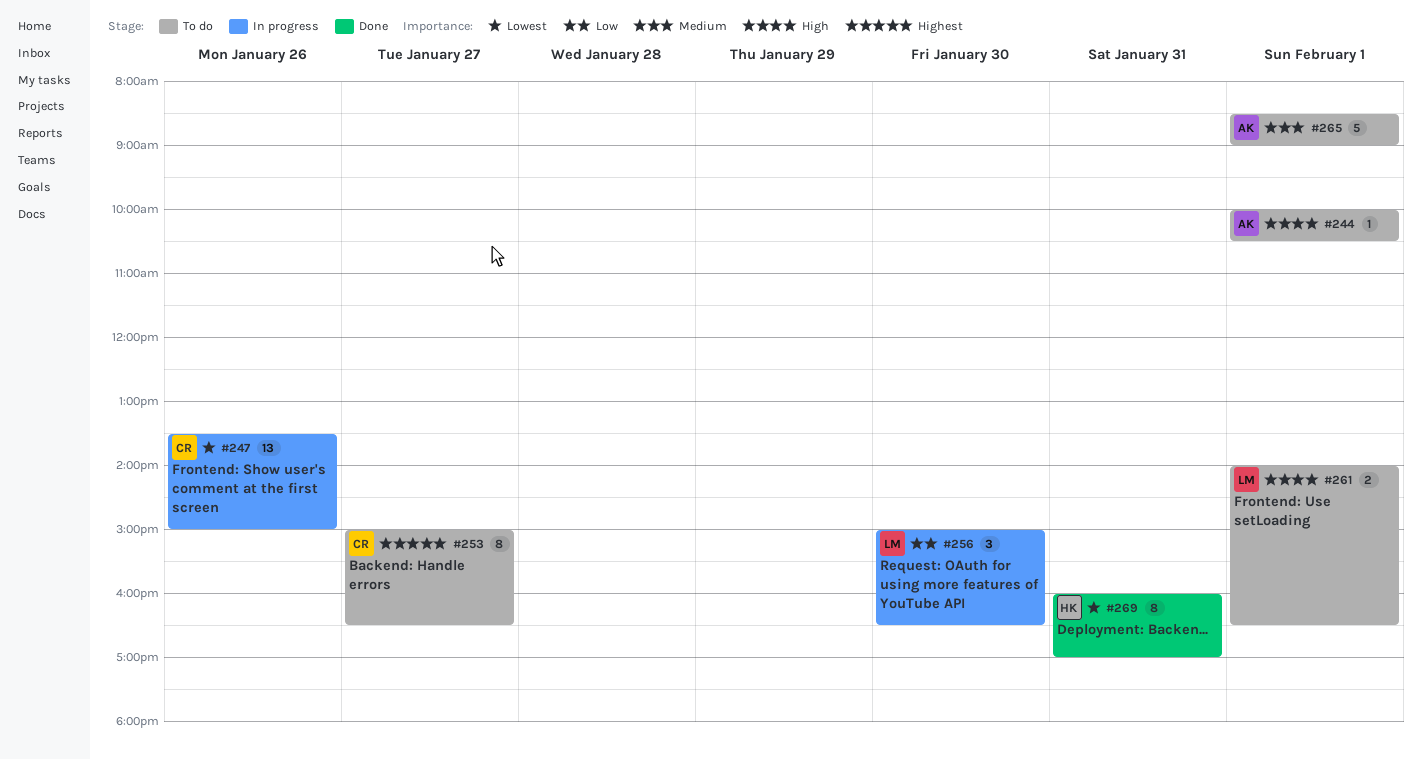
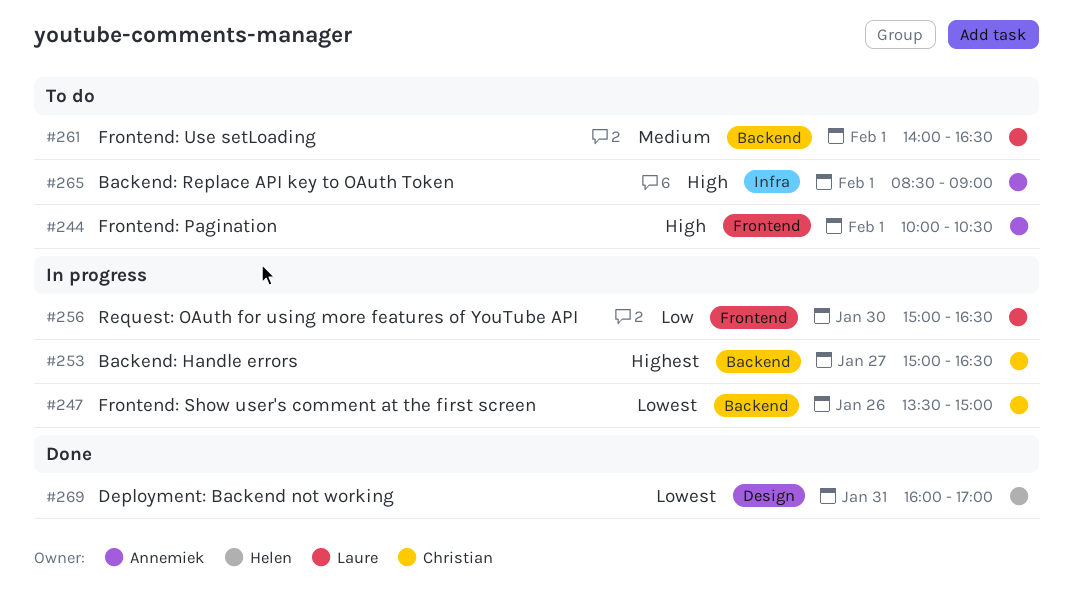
#253, status: To do -> In progress
#261, priority: High -> Medium
#265, priority: Medium -> High

